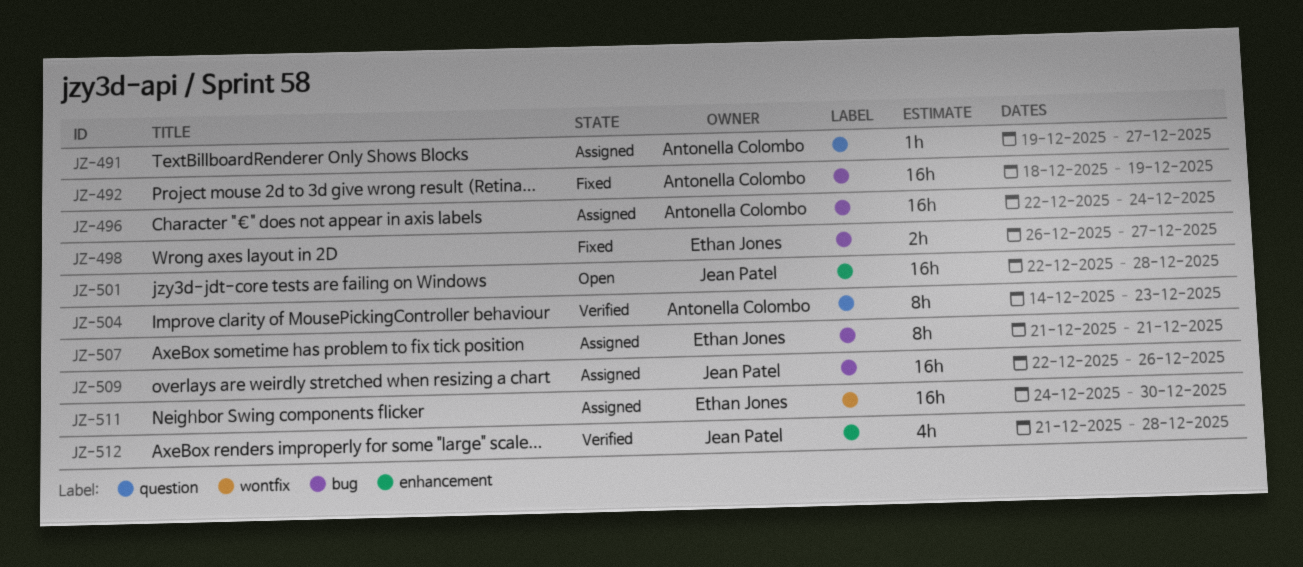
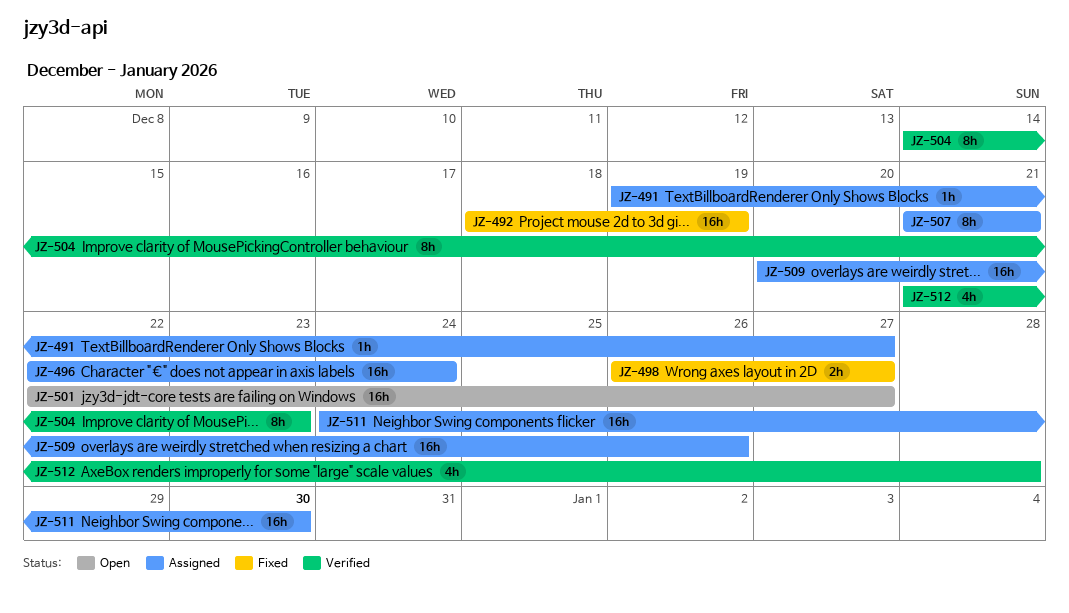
JZ-501, due: Dec 28 -> Dec 27
JZ-509, start: Dec 22 -> Dec 20

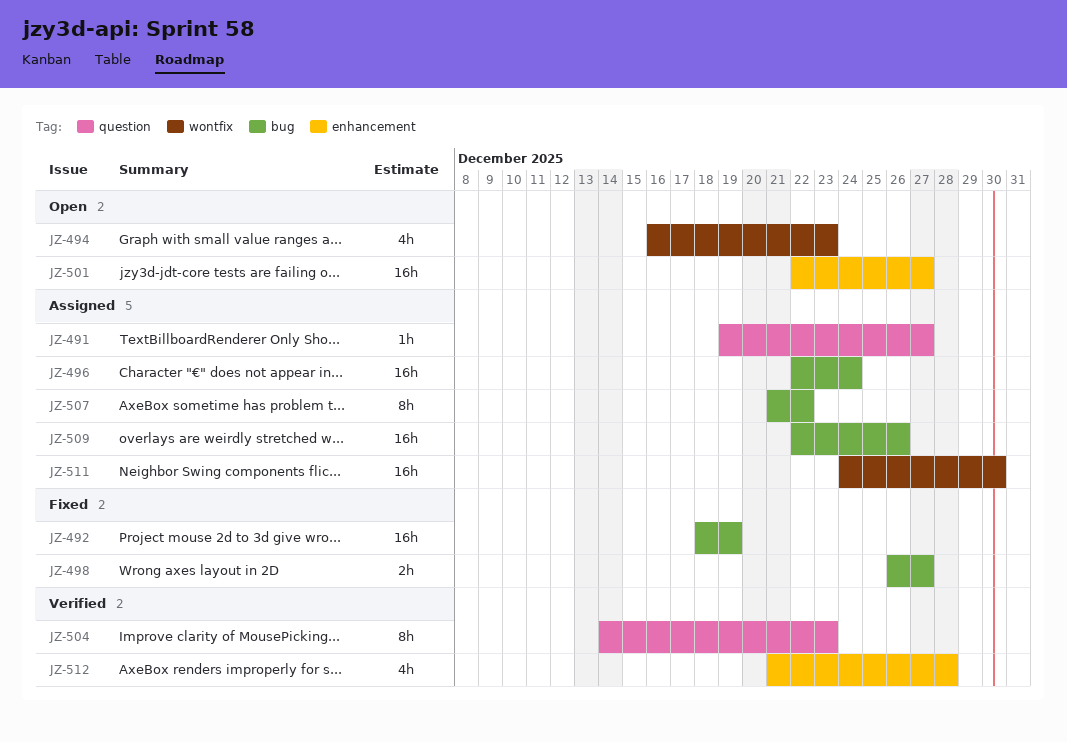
JZ-494: none -> present
JZ-507, due: Dec 21 -> Dec 22
JZ-509, start: Dec 20 -> Dec 22

